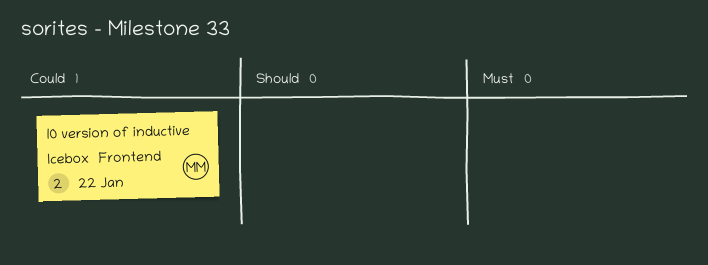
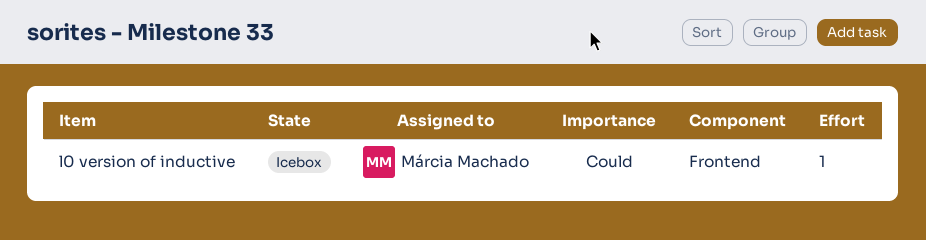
l0 version of inductive, estimate: 2 -> 1

